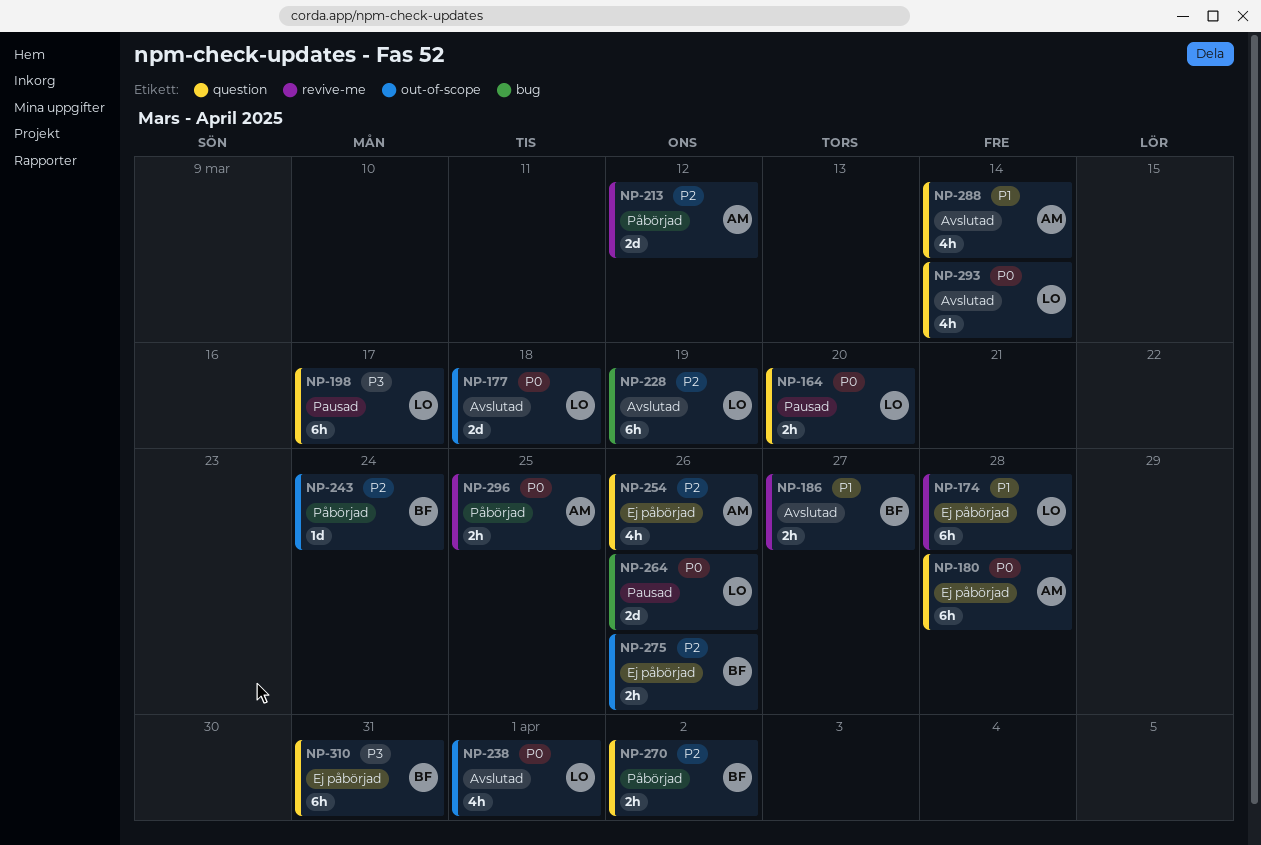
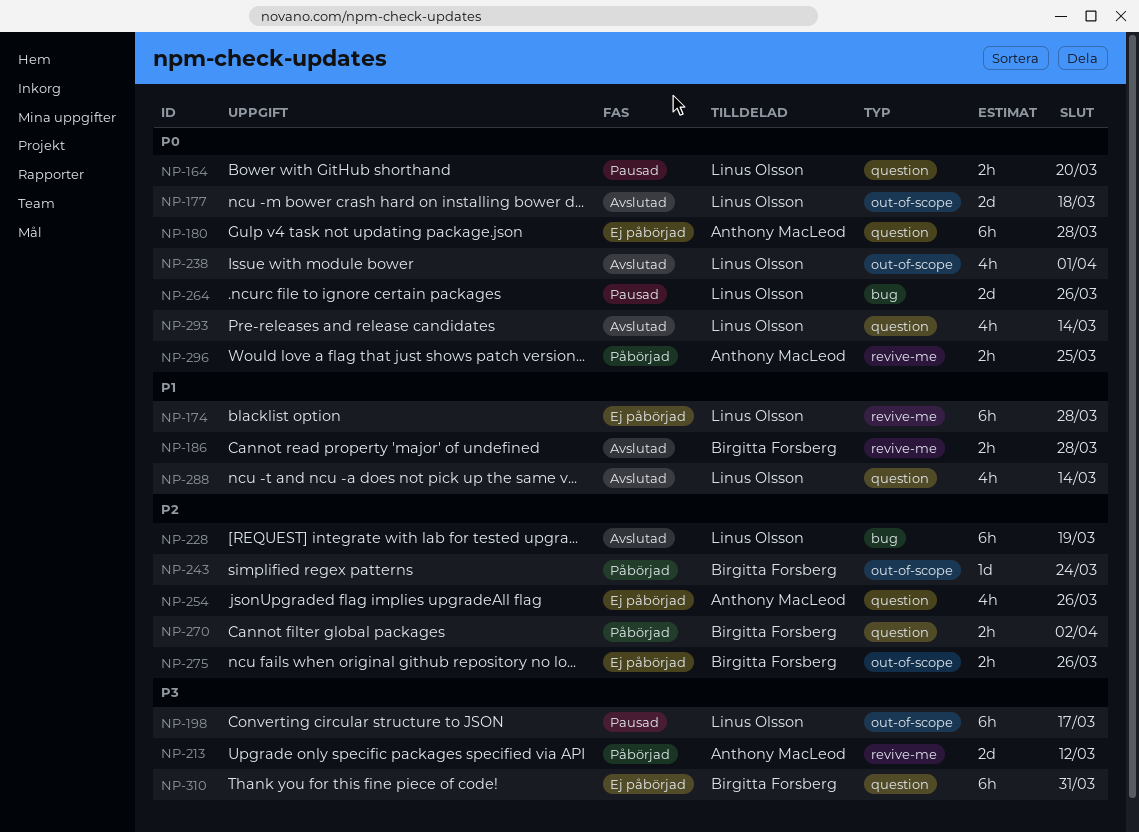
NP-186, due: Mar 27 -> Mar 28
NP-198, label: question -> out-of-scope
NP-213, priority: P2 -> P3
NP-288, owner: Anthony MacLeod -> Linus Olsson

